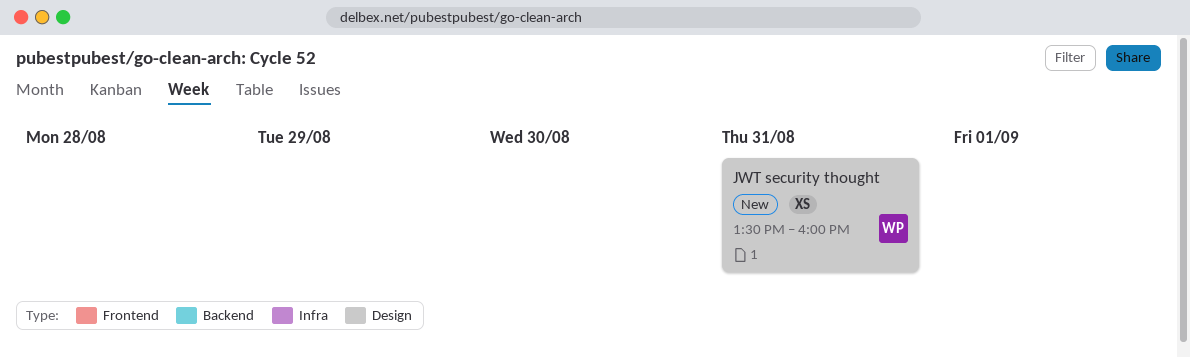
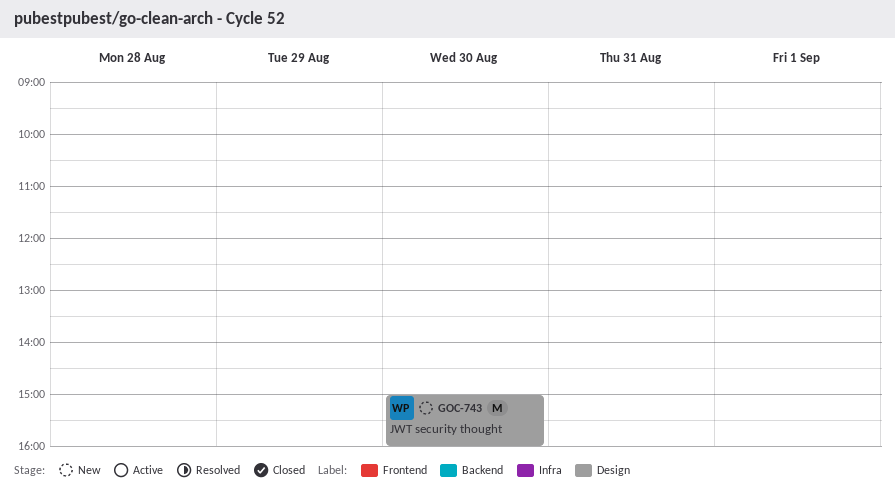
JWT security thought, estimate: XS -> M
JWT security thought, day: Aug 31 -> Aug 30
JWT security thought, begins: 13:30 -> 15:00

